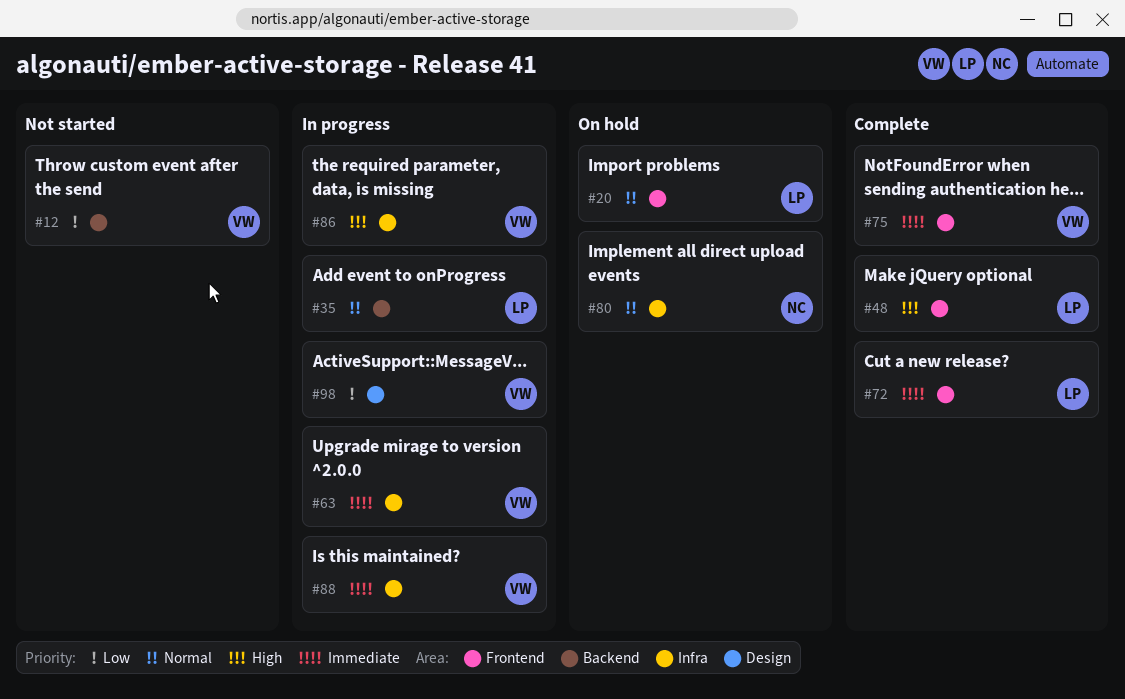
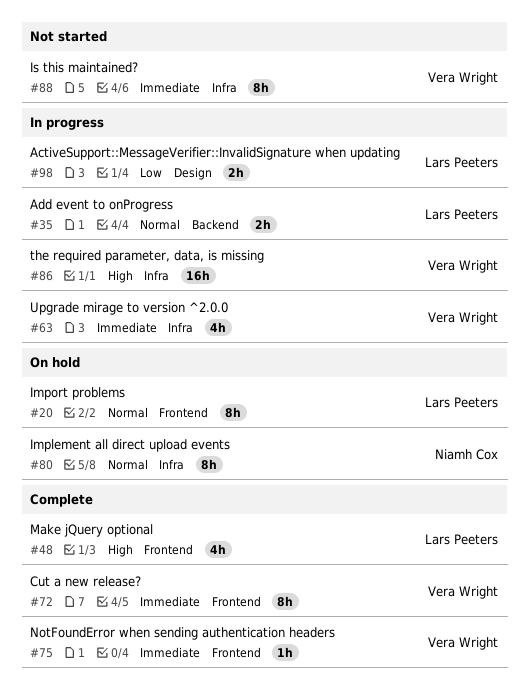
#12: present -> none
#72, owner: Lars Peeters -> Vera Wright
#88, status: In progress -> Not started
#98, owner: Vera Wright -> Lars Peeters

